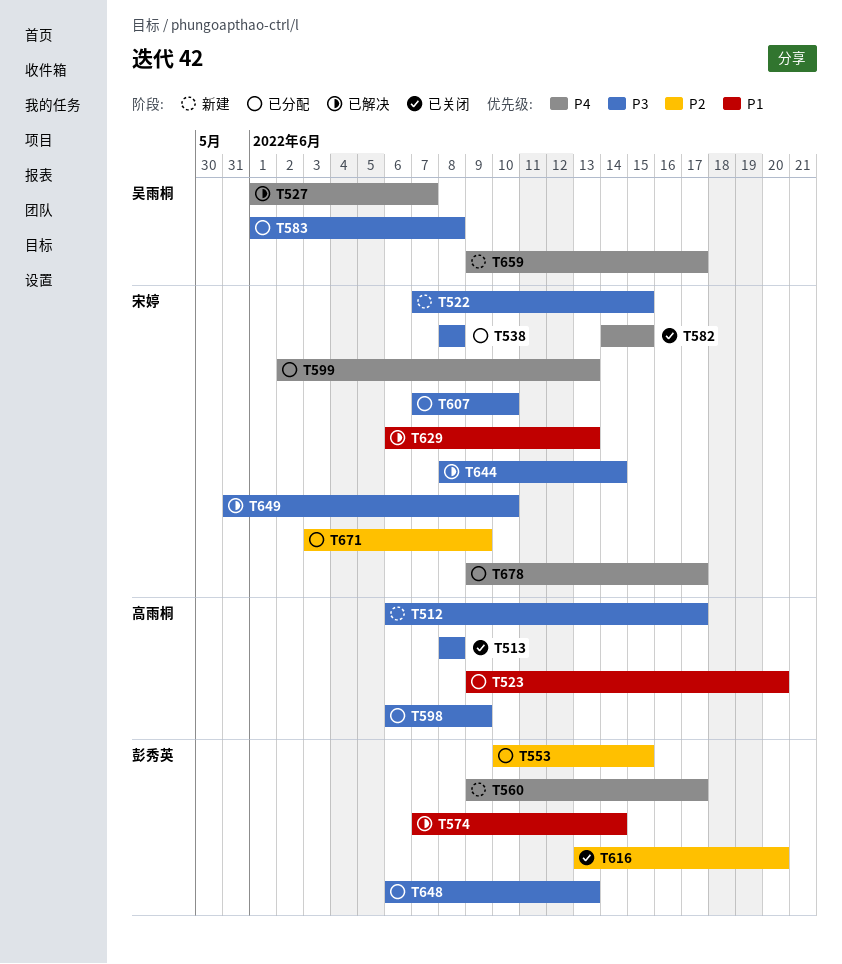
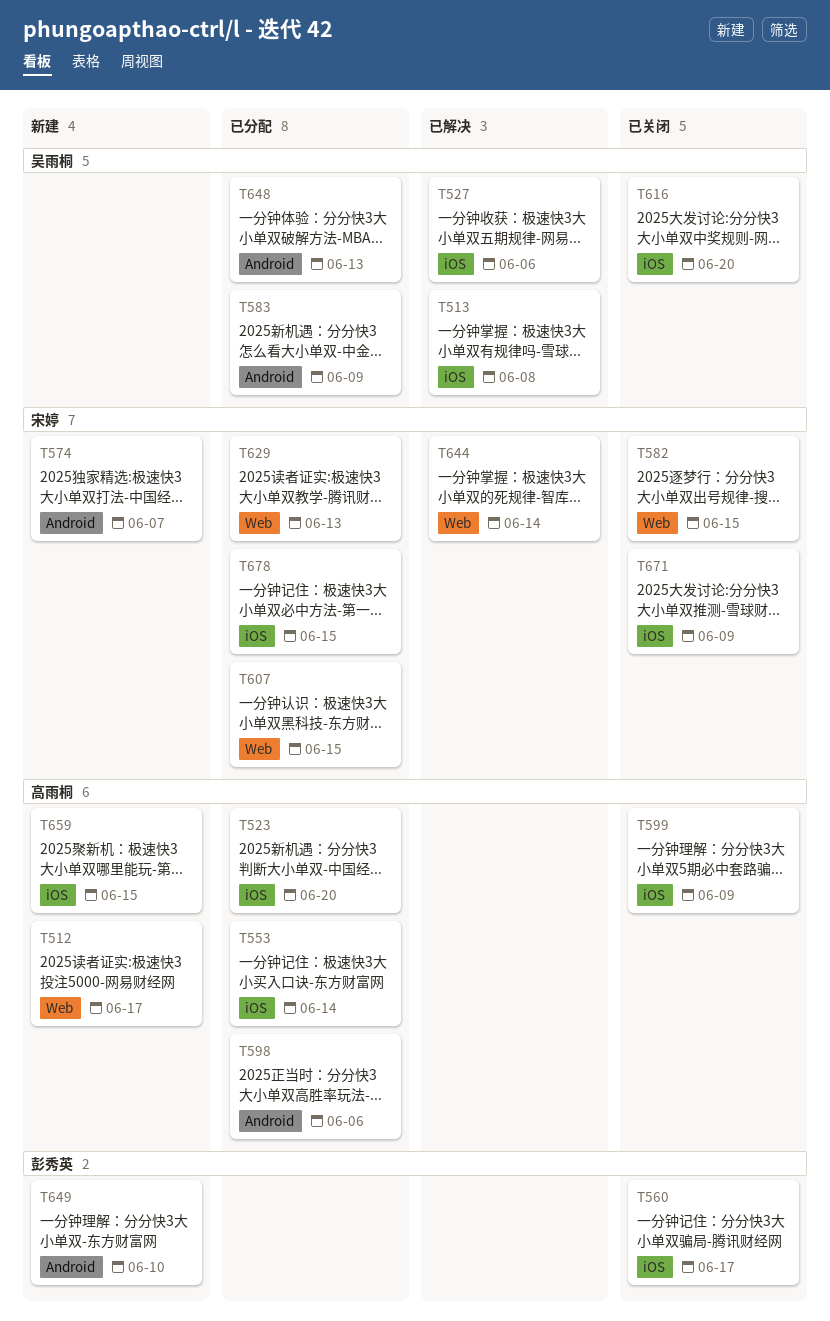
T513, status: 已关闭 -> 已解决
T513, owner: 高雨桐 -> 吴雨桐
T522: present -> none
T527, due: Jun 7 -> Jun 6
T538: present -> none
T553, owner: 彭秀英 -> 高雨桐
T553, due: Jun 15 -> Jun 14
T560, status: 新建 -> 已关闭
T574, status: 已解决 -> 新建
T574, owner: 彭秀英 -> 宋婷
T574, due: Jun 14 -> Jun 7
T583, due: Jun 8 -> Jun 9
T598, due: Jun 9 -> Jun 6
T599, status: 已分配 -> 已关闭
T599, owner: 宋婷 -> 高雨桐
T599, due: Jun 13 -> Jun 9
T607, due: Jun 10 -> Jun 15
T616, owner: 彭秀英 -> 吴雨桐
T629, status: 已解决 -> 已分配
T648, owner: 彭秀英 -> 吴雨桐
T649, status: 已解决 -> 新建
T649, owner: 宋婷 -> 彭秀英
T659, owner: 吴雨桐 -> 高雨桐
T659, due: Jun 17 -> Jun 15
T671, status: 已分配 -> 已关闭
T678, due: Jun 17 -> Jun 15

